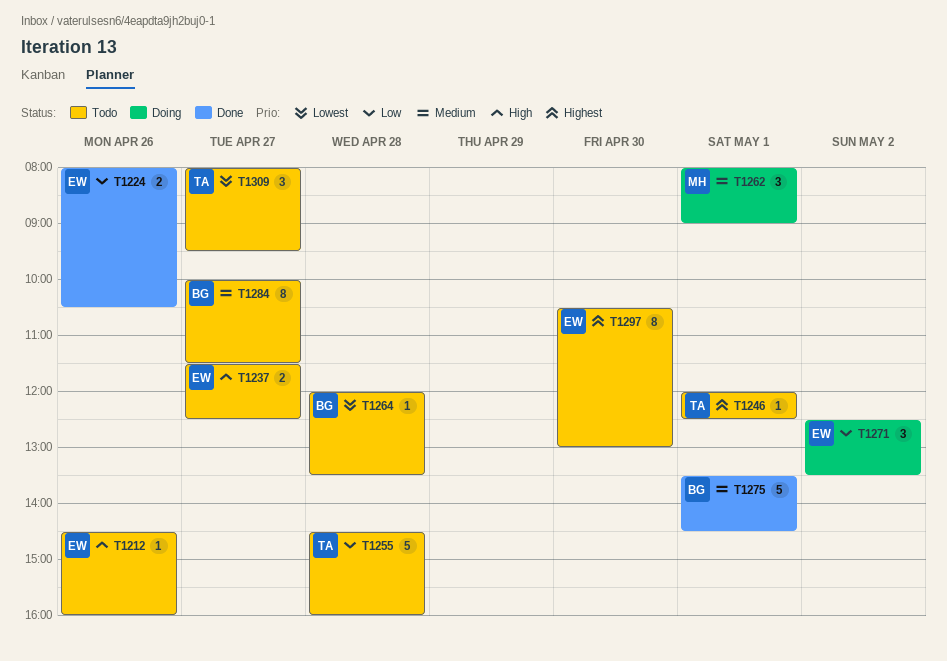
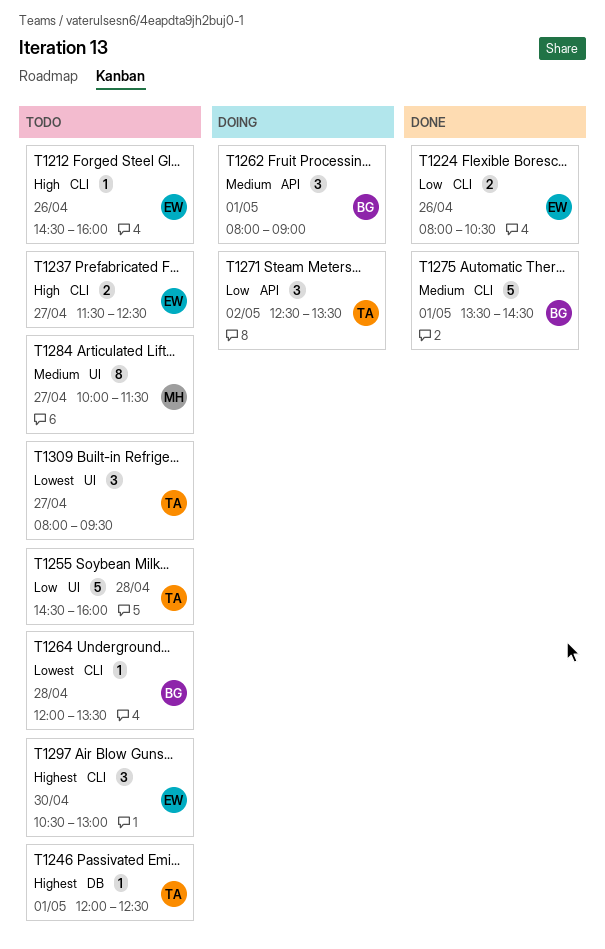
T1262, owner: MH -> BG
T1271, owner: EW -> TA
T1284, owner: BG -> MH
T1297, estimate: 8 -> 3

